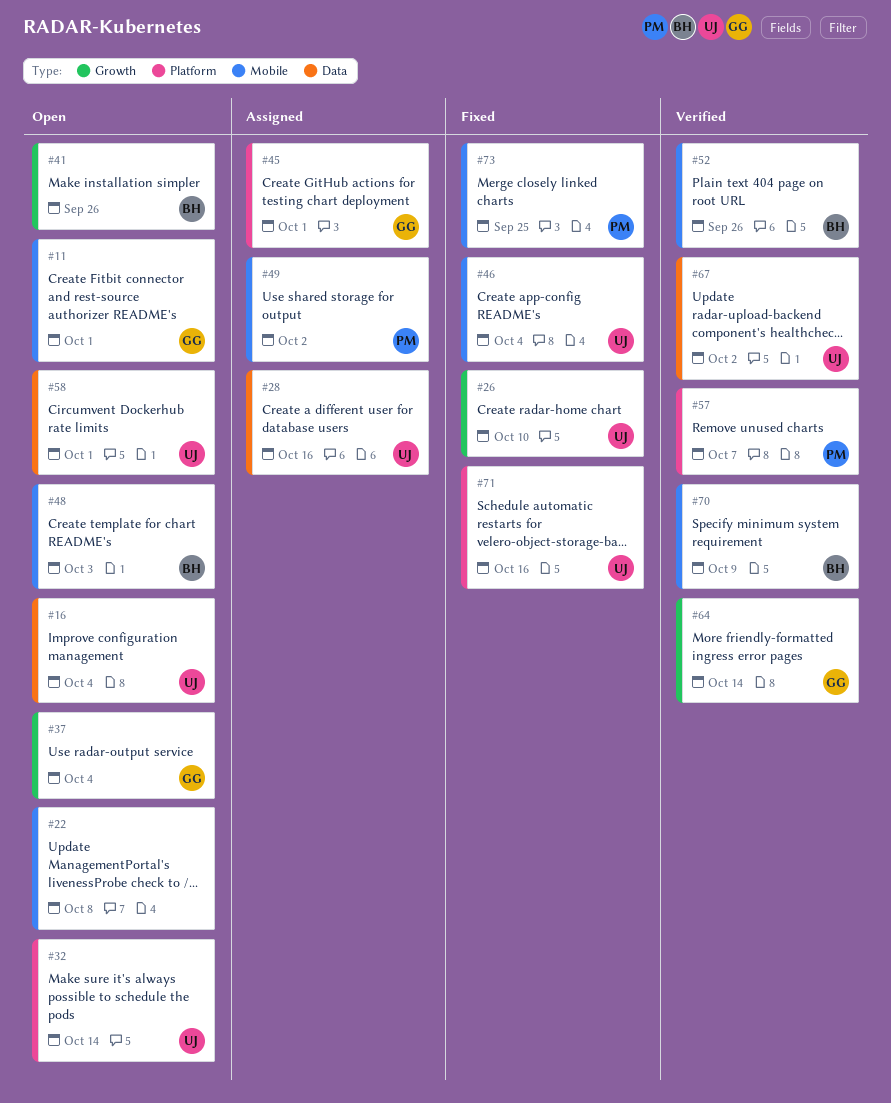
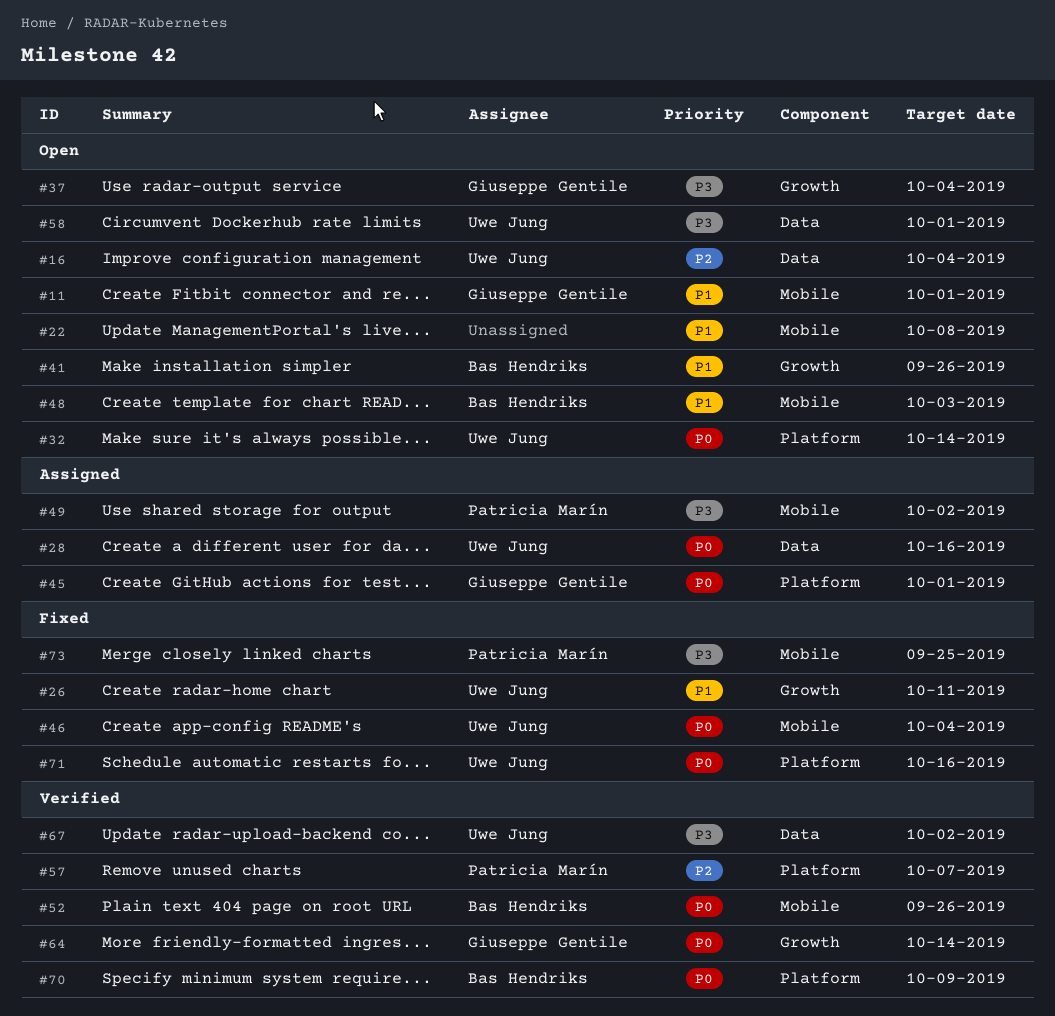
#26, due: Oct 10 -> Oct 11
#70, label: Mobile -> Platform

